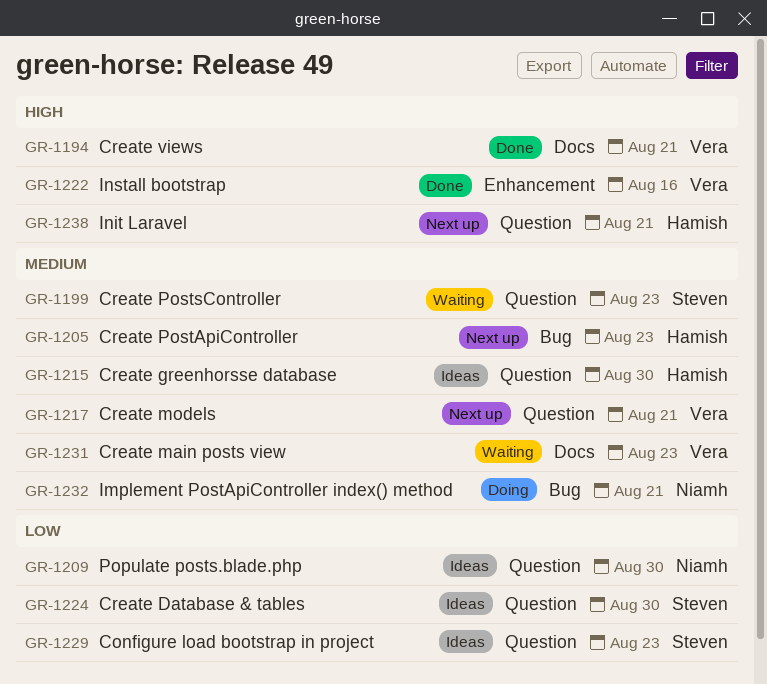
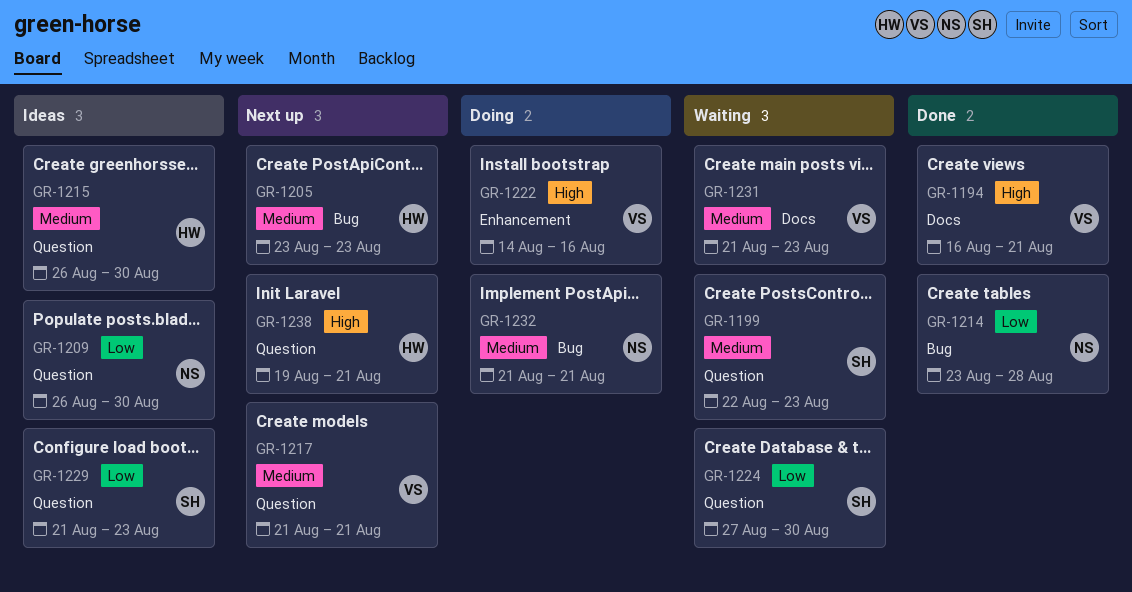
GR-1214: none -> present
GR-1222, status: Done -> Doing
GR-1224, status: Ideas -> Waiting

